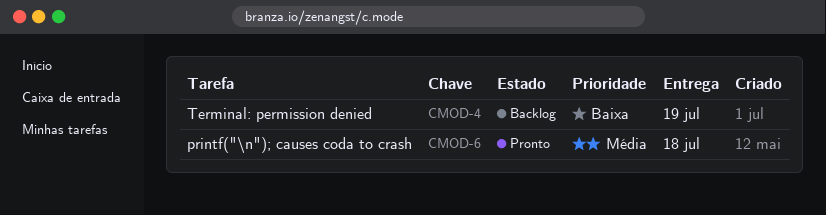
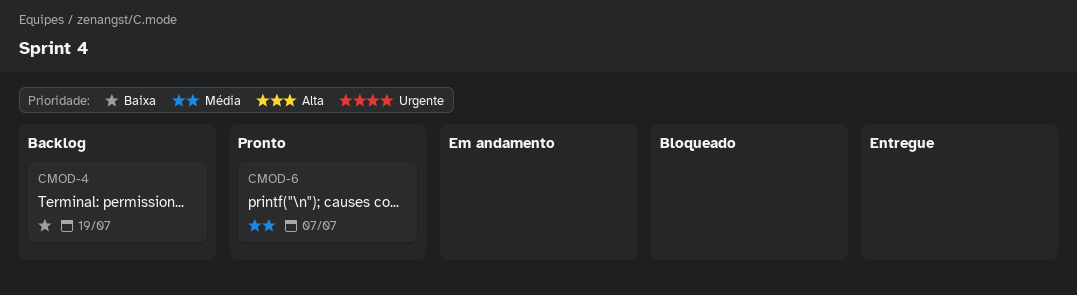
CMOD-6, due: Jul 18 -> Jul 7

